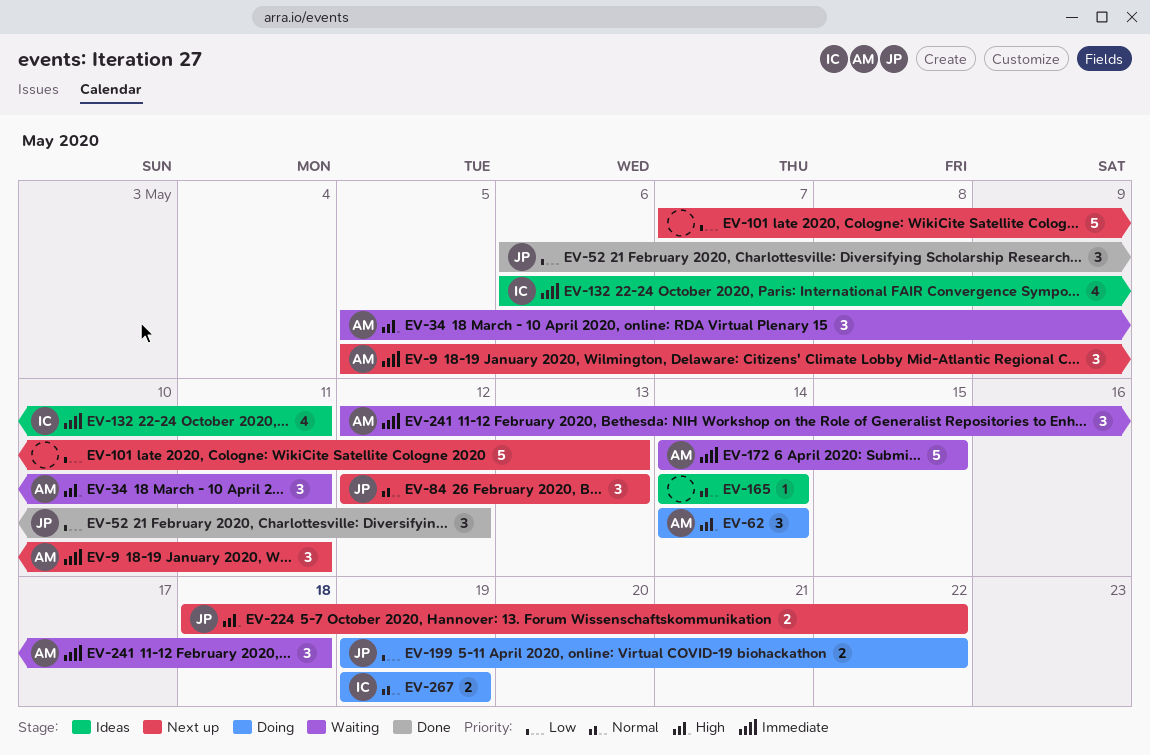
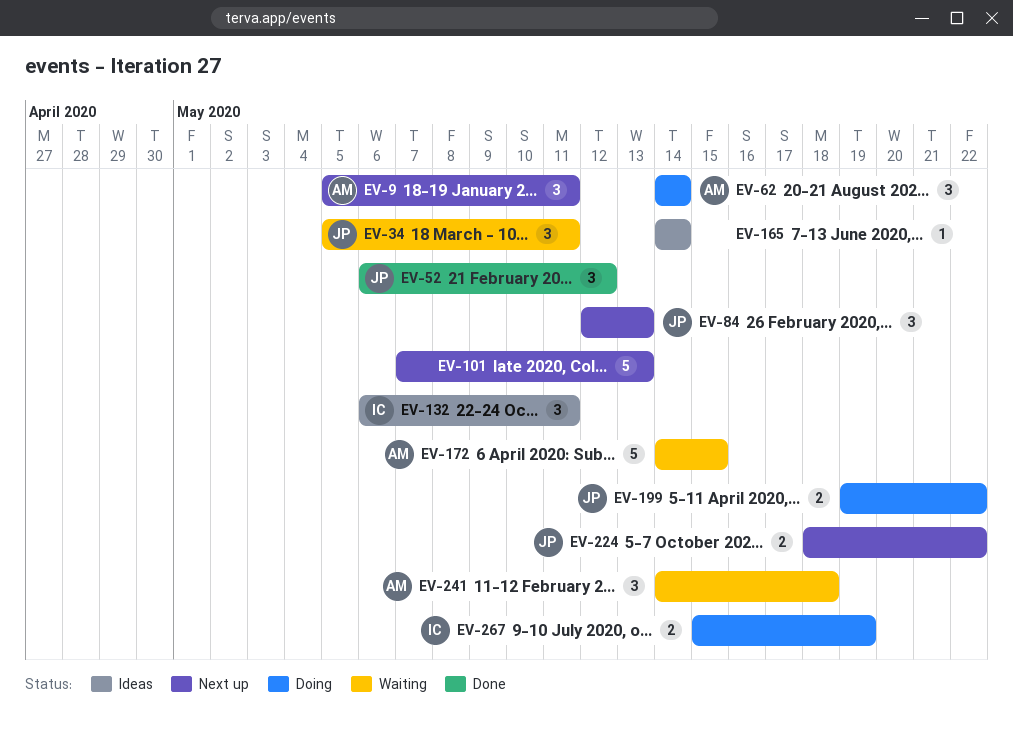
EV-34, owner: AM -> JP
EV-132, estimate: 4 -> 3
EV-241, start: May 12 -> May 14
EV-267, start: May 19 -> May 15

